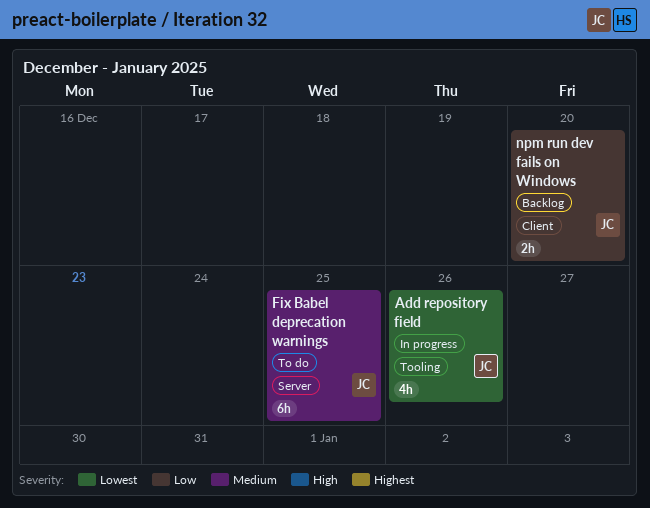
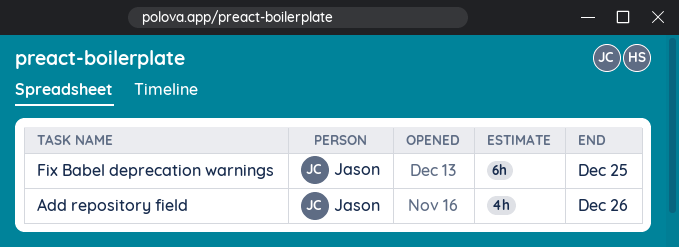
npm run dev fails on Windows: present -> none

